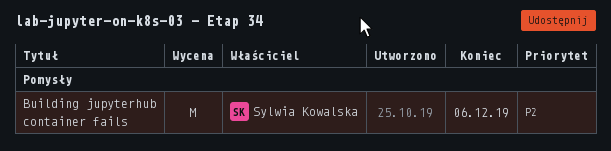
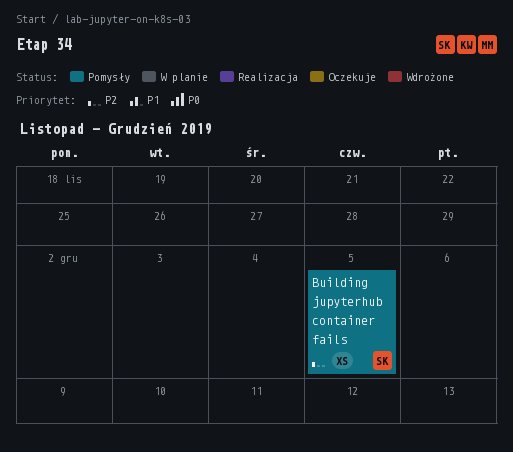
Building jupyterhub container fails, estimate: M -> XS
Building jupyterhub container fails, due: Dec 6 -> Dec 5

